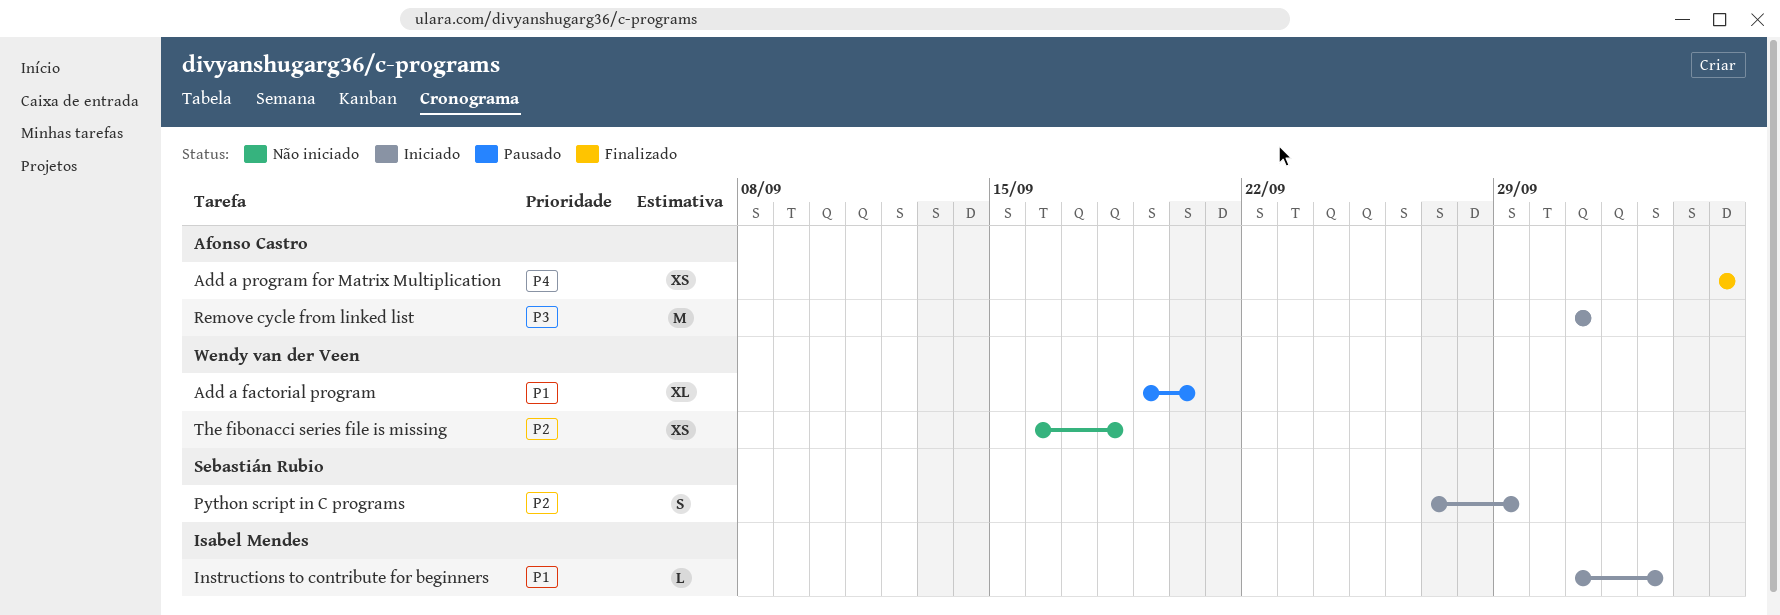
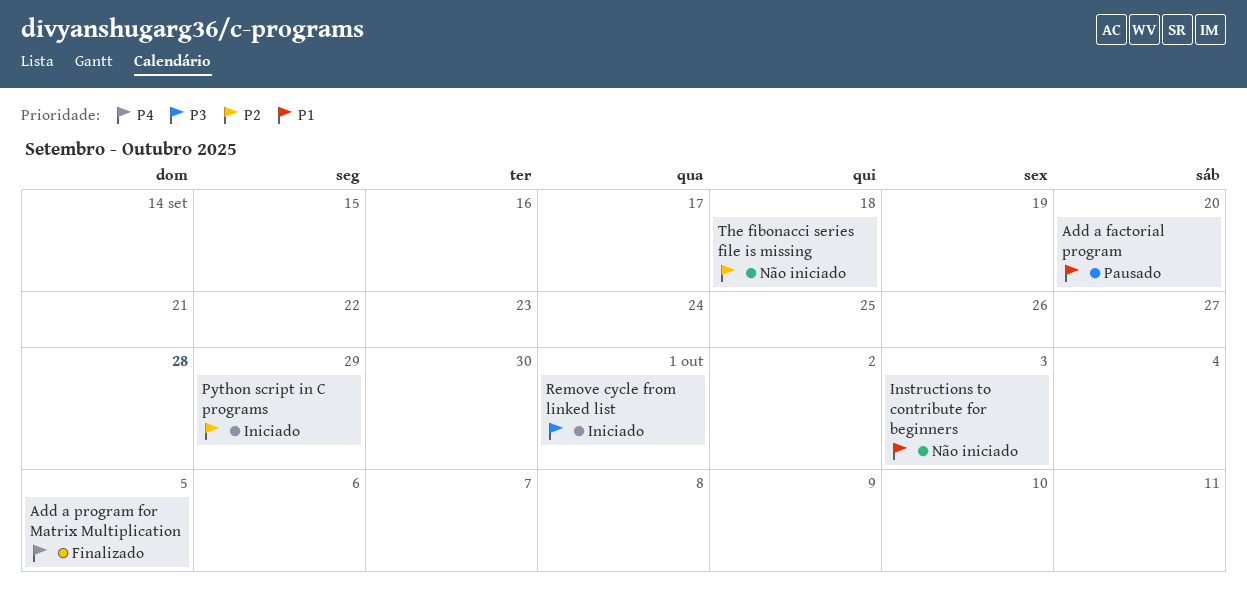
Instructions to contribute for beginners, status: Iniciado -> Não iniciado

